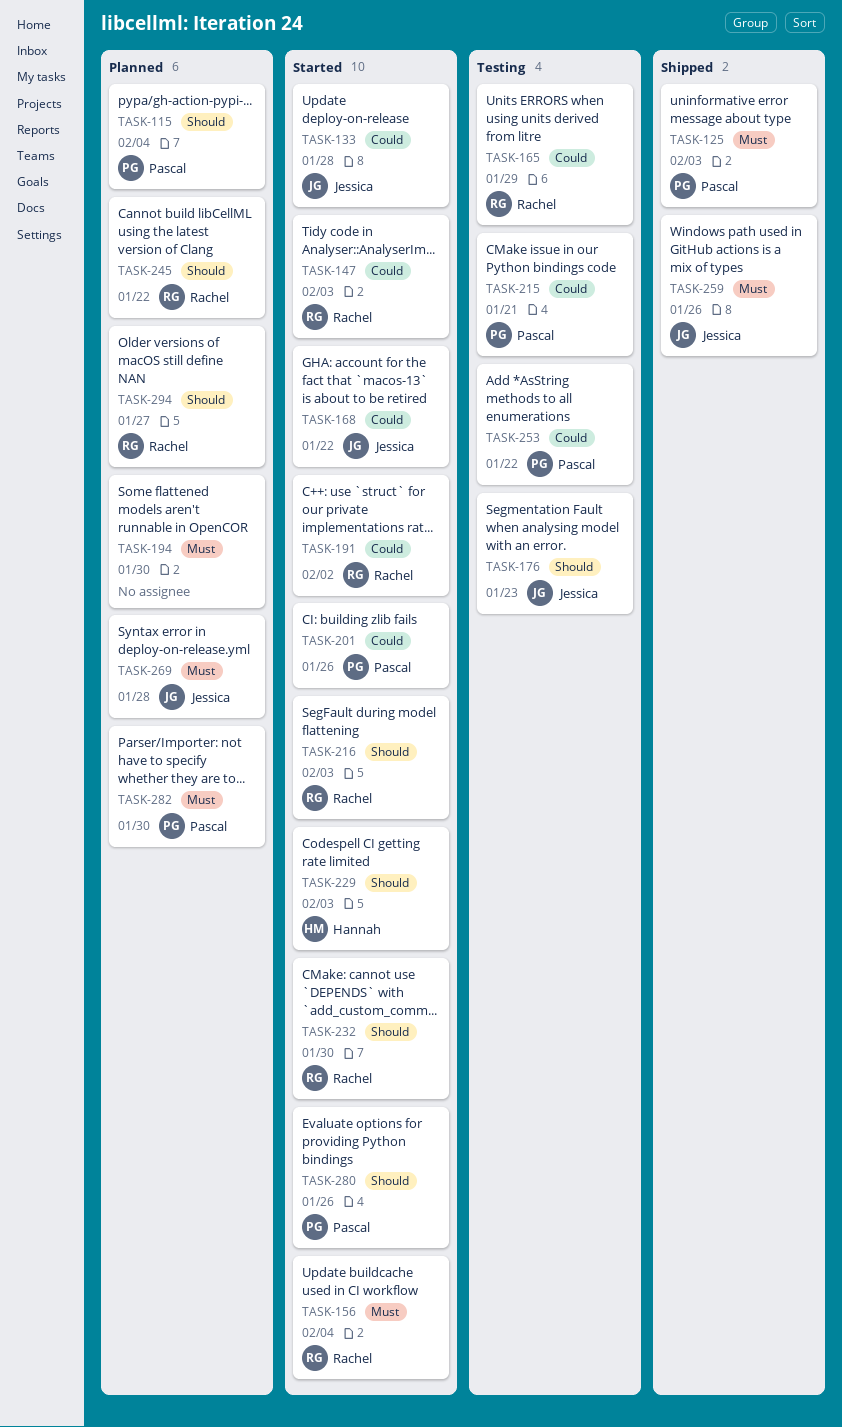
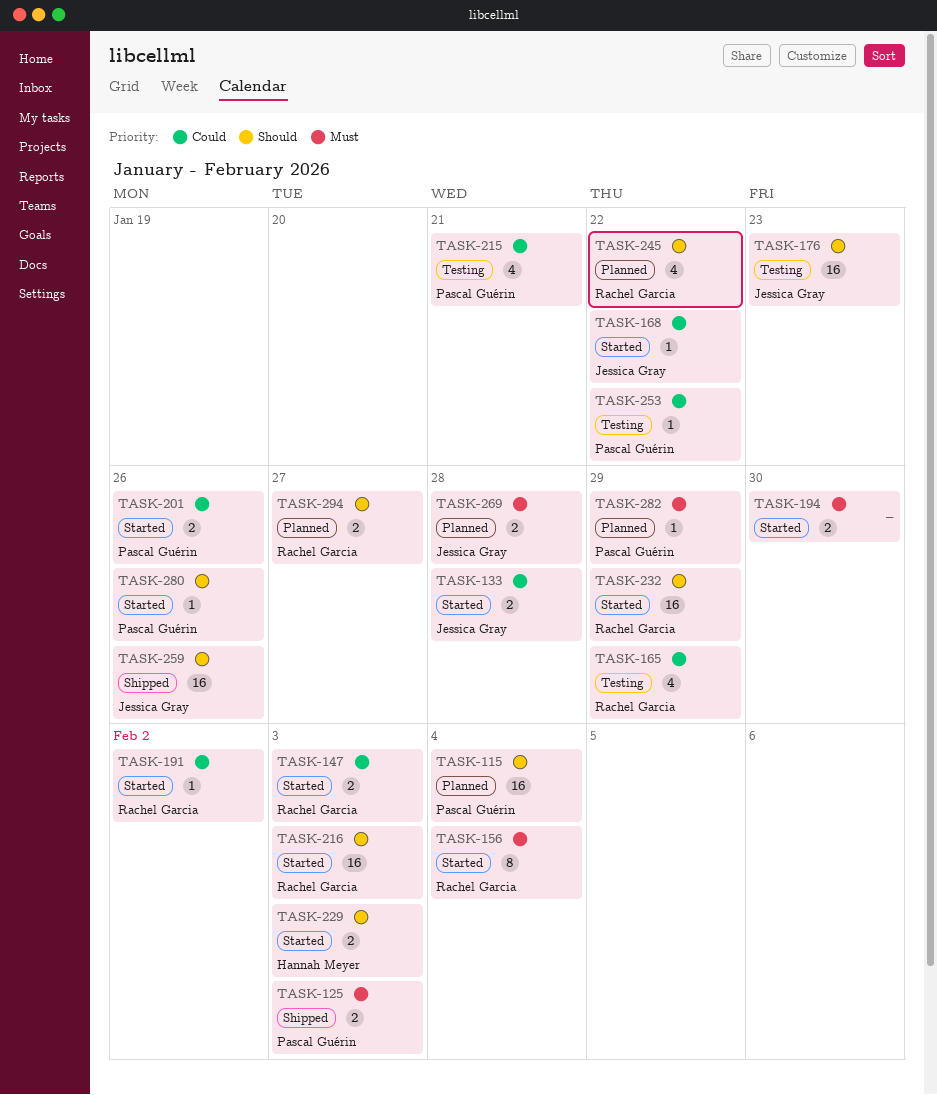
TASK-194, status: Planned -> Started
TASK-232, due: Jan 30 -> Jan 29
TASK-259, priority: Must -> Should
TASK-282, due: Jan 30 -> Jan 29

